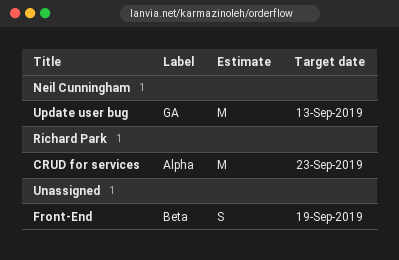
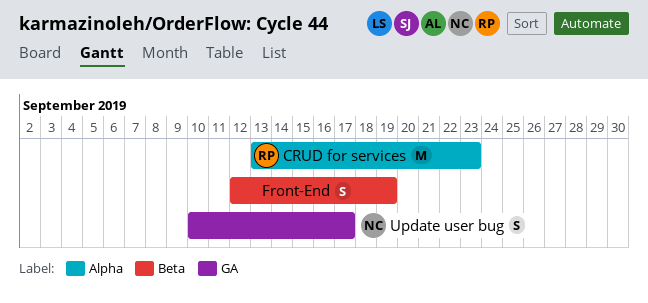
Update user bug, estimate: M -> S
Update user bug, due: Sep 13 -> Sep 17

